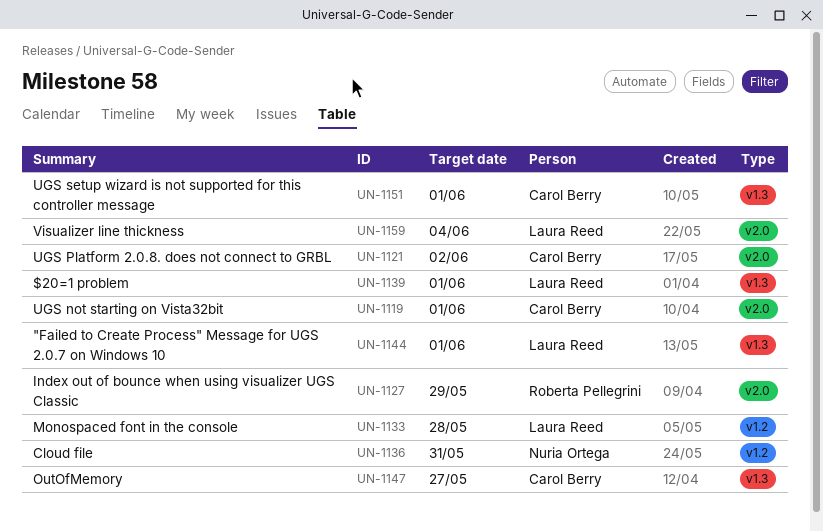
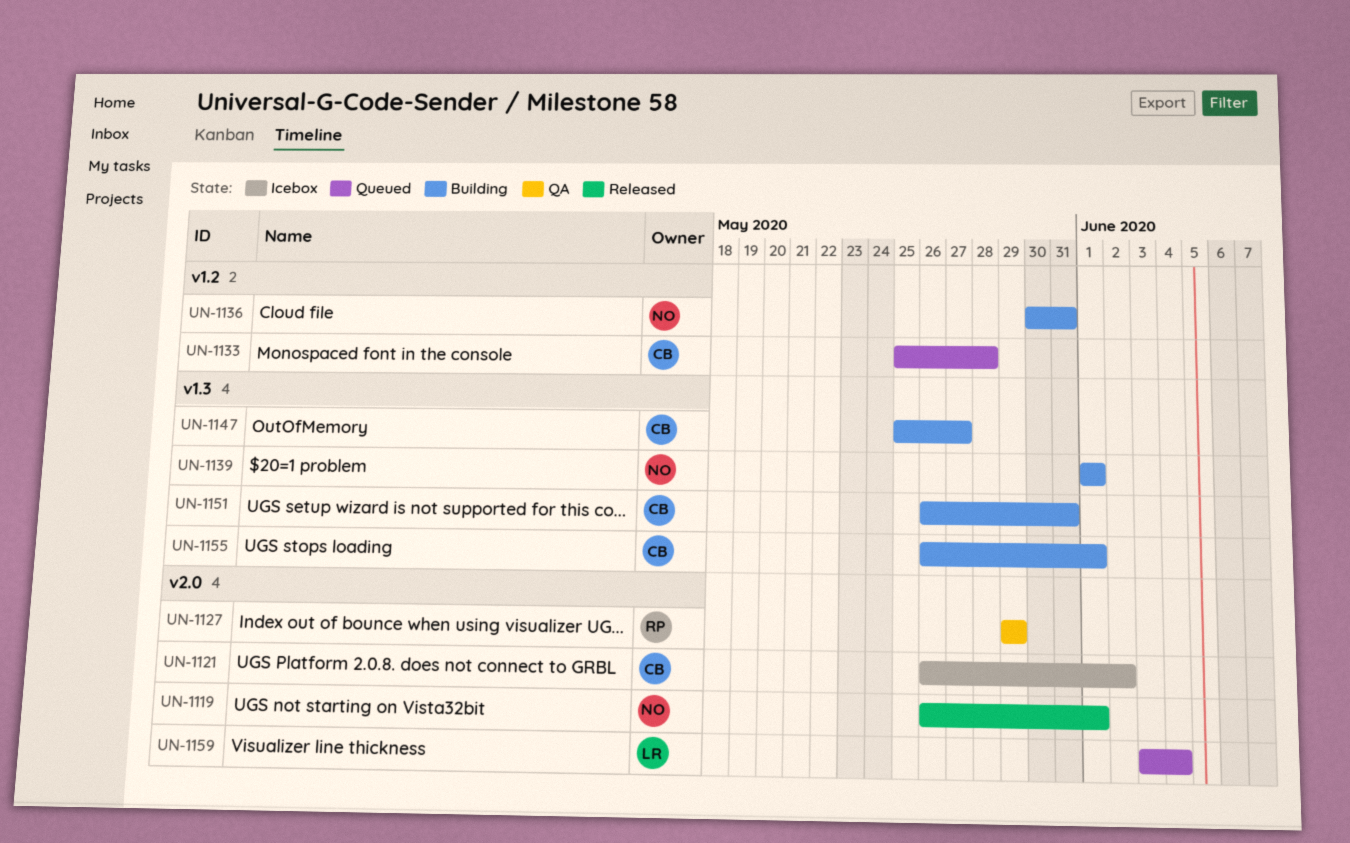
UN-1119, owner: Carol Berry -> Nuria Ortega
UN-1133, owner: Laura Reed -> Carol Berry
UN-1139, owner: Laura Reed -> Nuria Ortega
UN-1144: present -> none
UN-1151, due: Jun 1 -> May 31
UN-1155: none -> present

